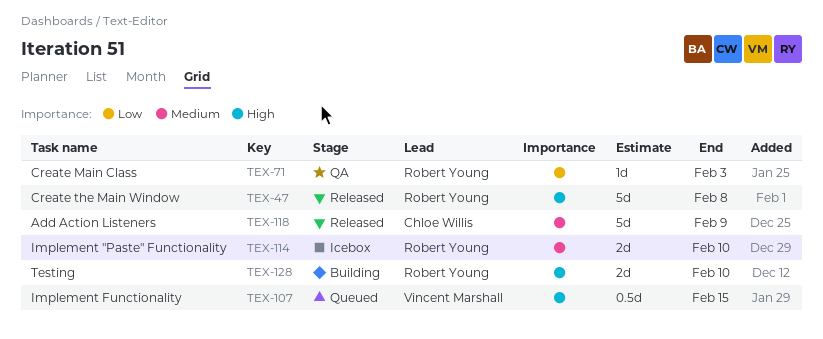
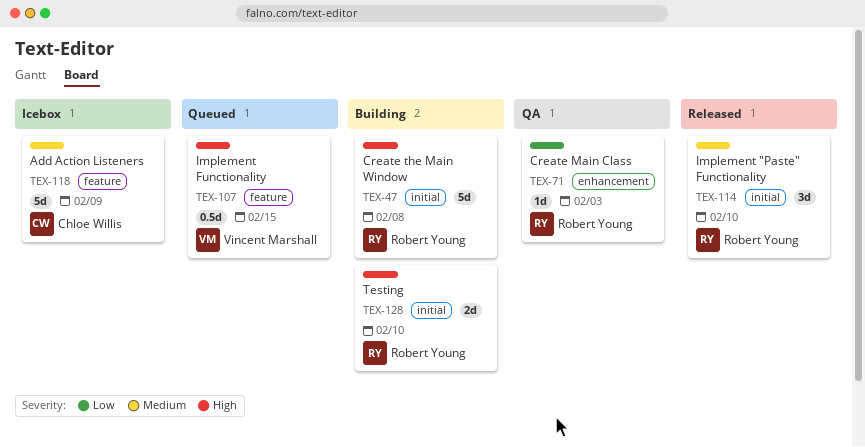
TEX-47, status: Released -> Building
TEX-114, status: Icebox -> Released
TEX-114, estimate: 2d -> 3d
TEX-118, status: Released -> Icebox

